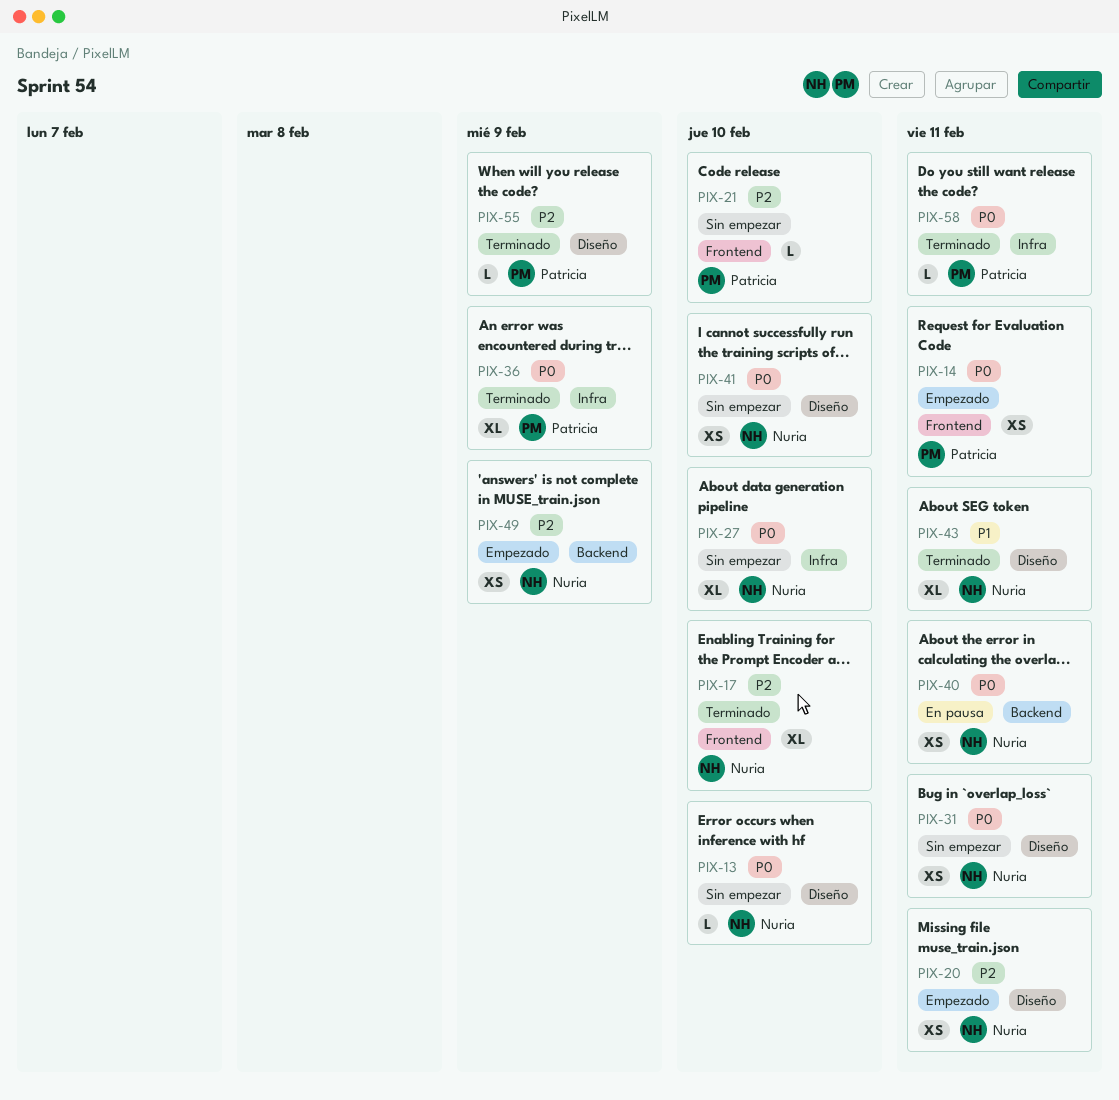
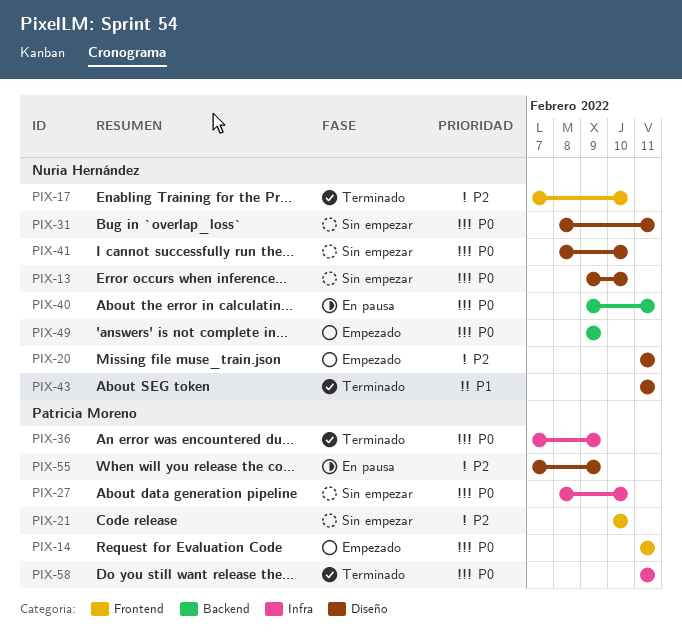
PIX-27, owner: Nuria Hernández -> Patricia Moreno
PIX-49, priority: P2 -> P0
PIX-55, status: Terminado -> En pausa

